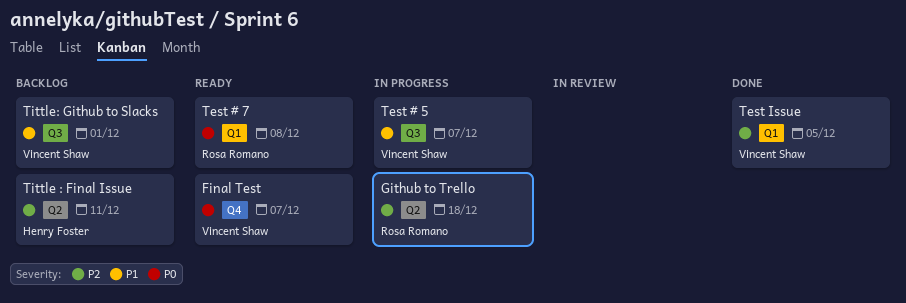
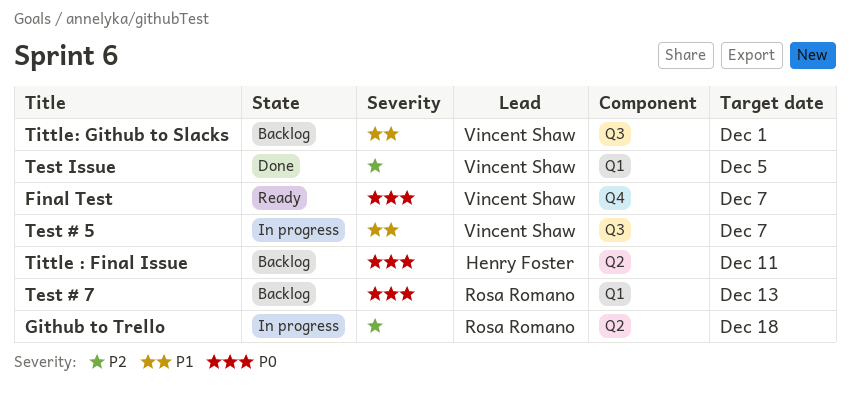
Test # 7, status: Ready -> Backlog
Test # 7, due: Dec 8 -> Dec 13
Tittle : Final Issue, priority: P2 -> P0

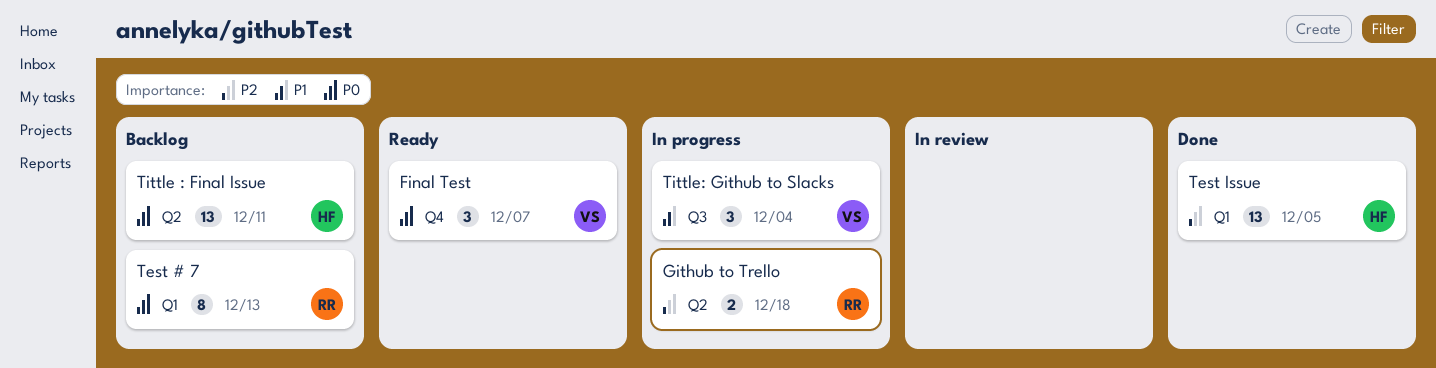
Test # 5: present -> none
Test Issue, owner: Vincent Shaw -> Henry Foster
Tittle: Github to Slacks, status: Backlog -> In progress
Tittle: Github to Slacks, due: Dec 1 -> Dec 4

